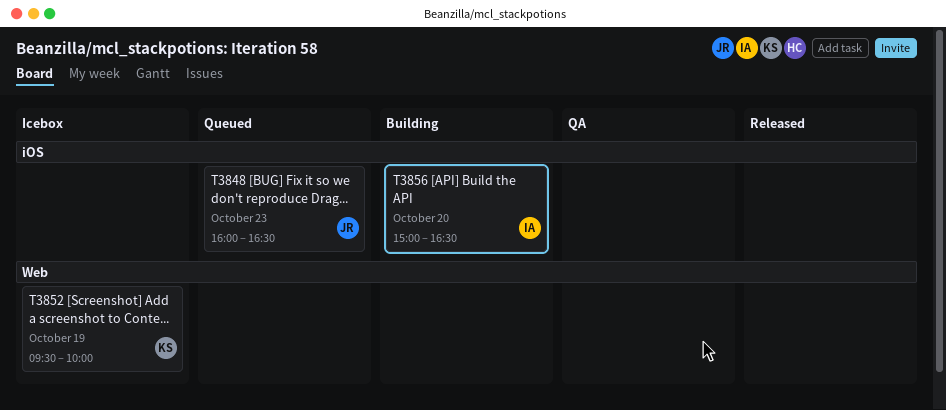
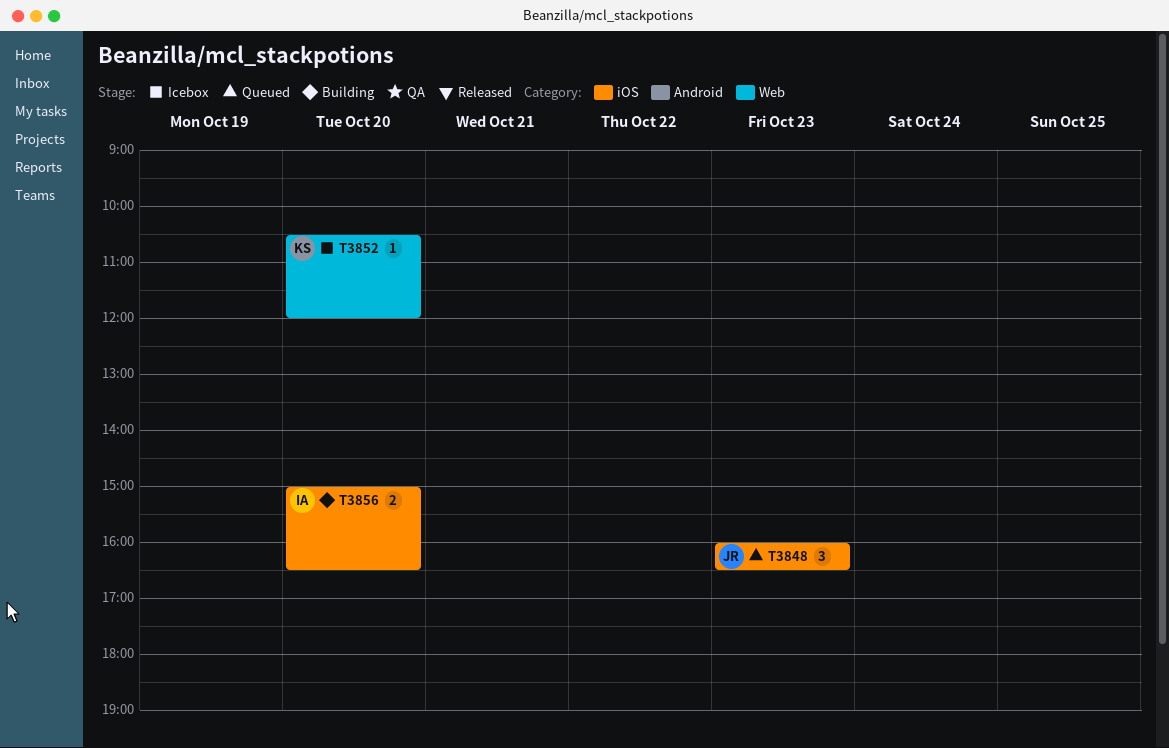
T3852, day: Oct 19 -> Oct 20
T3852, begins: 09:30 -> 10:30
T3852, ends: 10:00 -> 12:00

